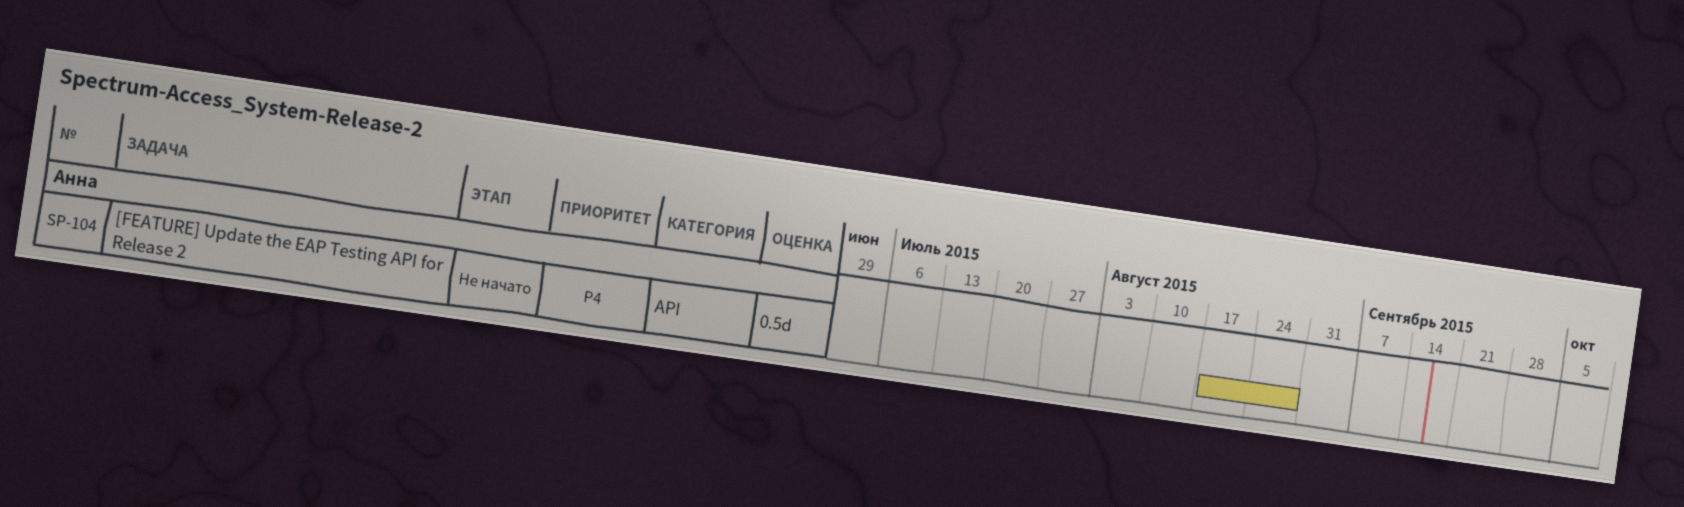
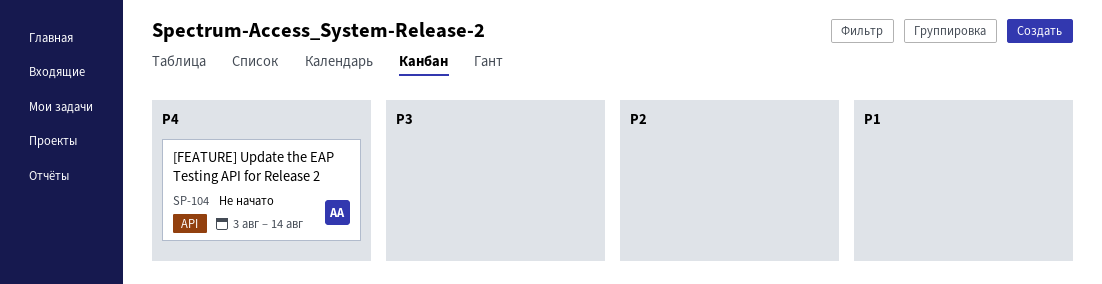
SP-104, start: Aug 17 -> Aug 3
SP-104, due: Aug 28 -> Aug 14

